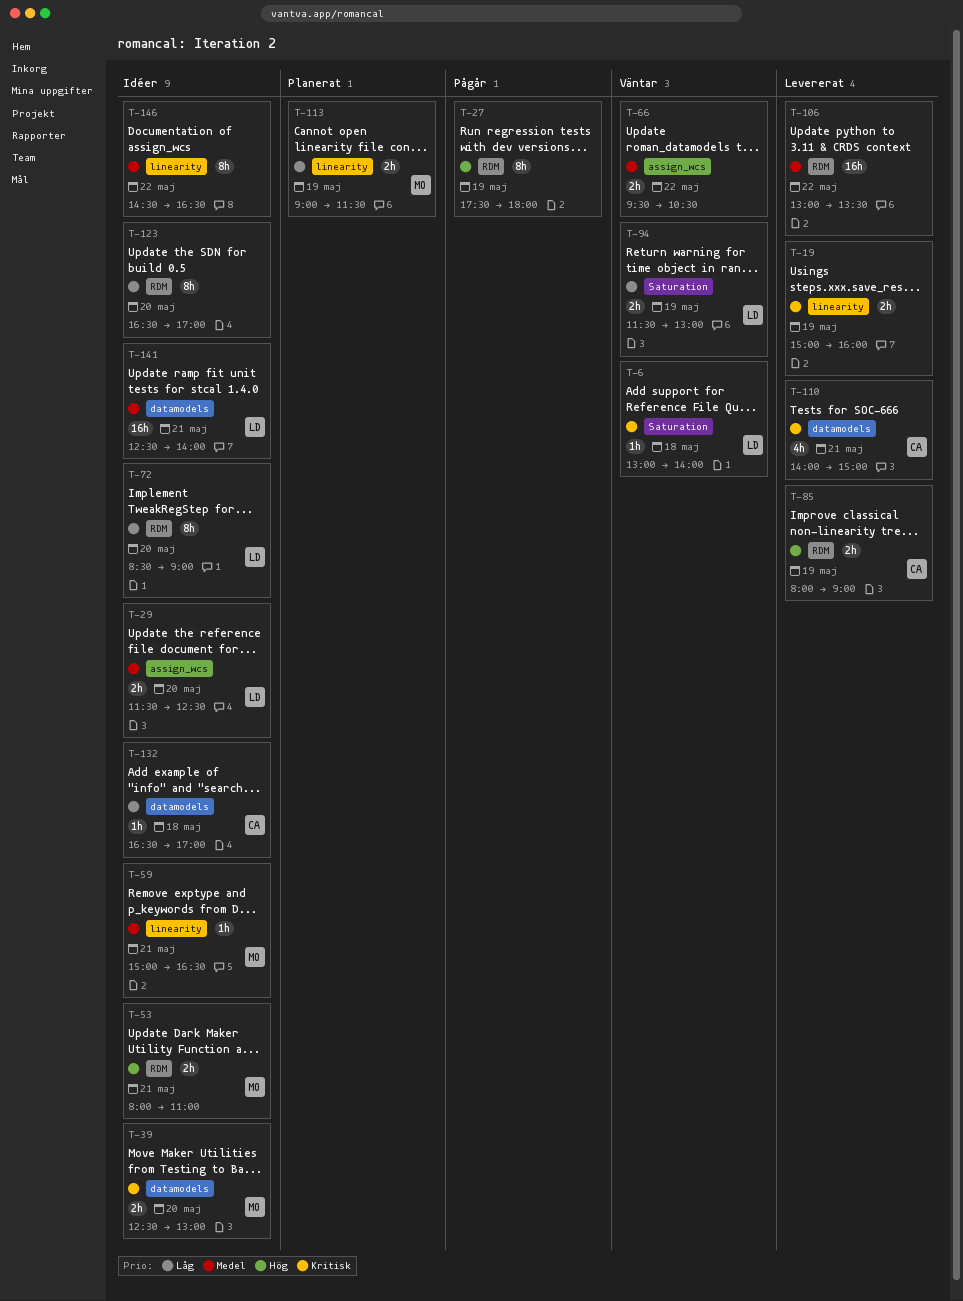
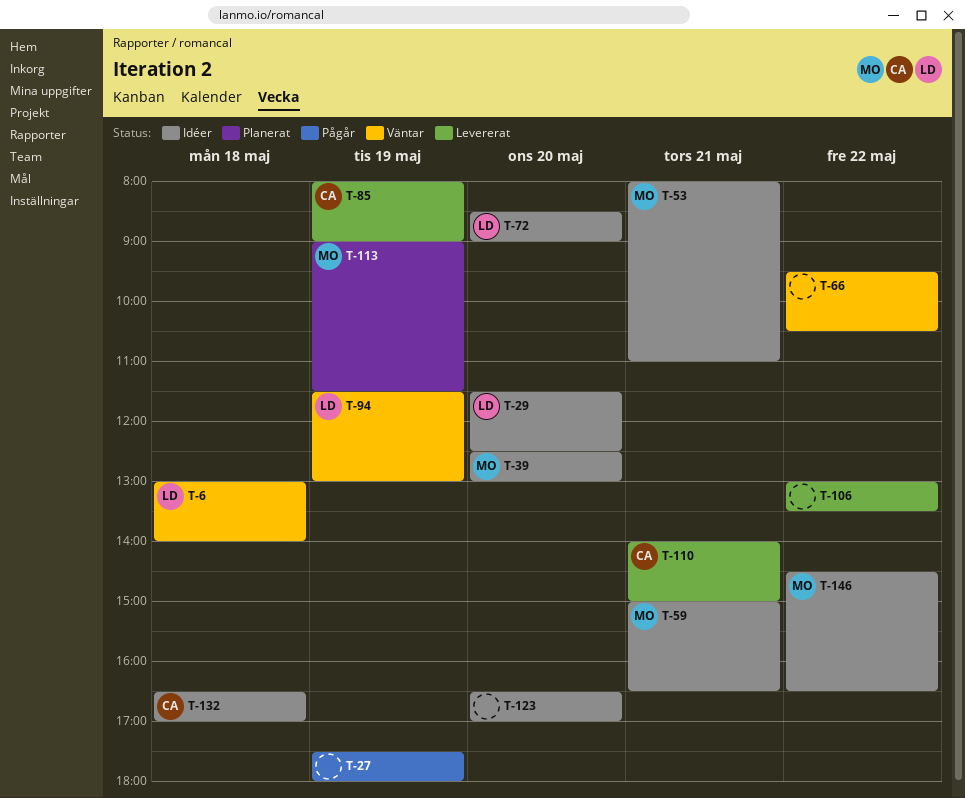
T-19: present -> none
T-141: present -> none
T-146, owner: none -> MO

